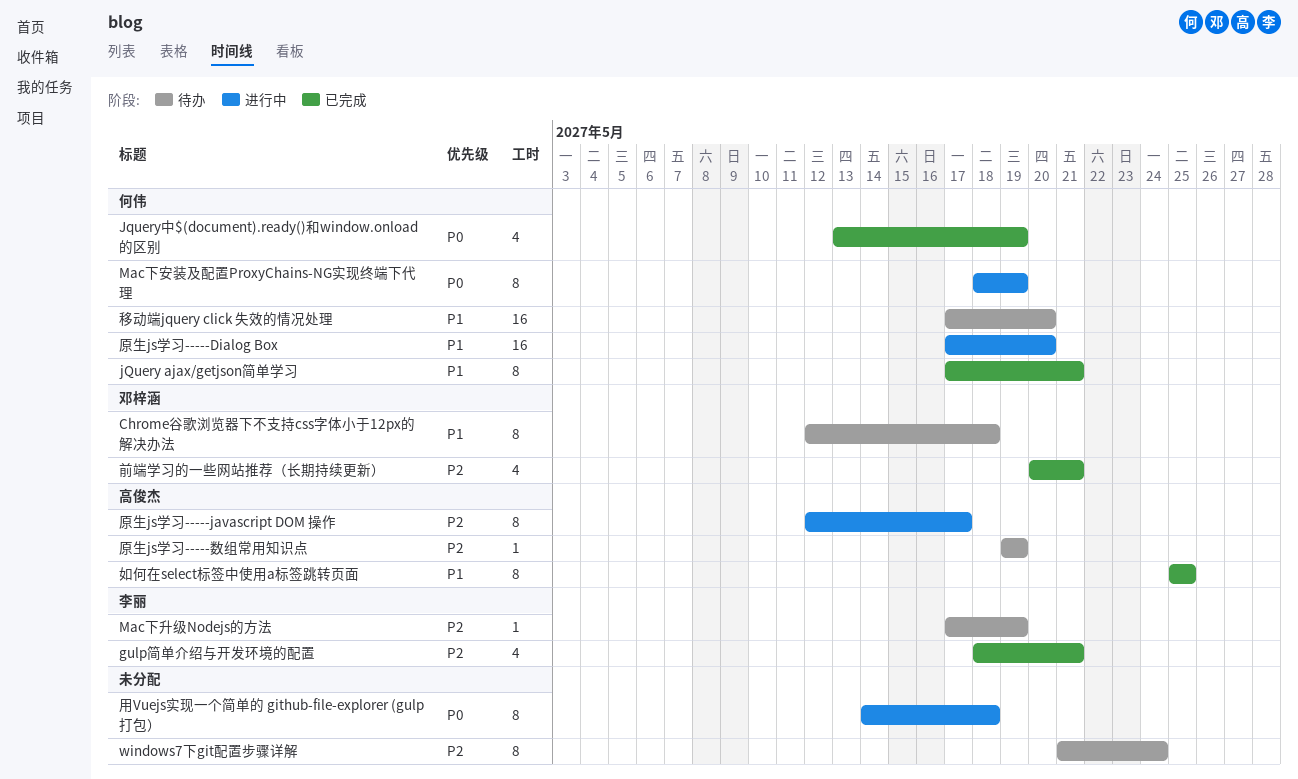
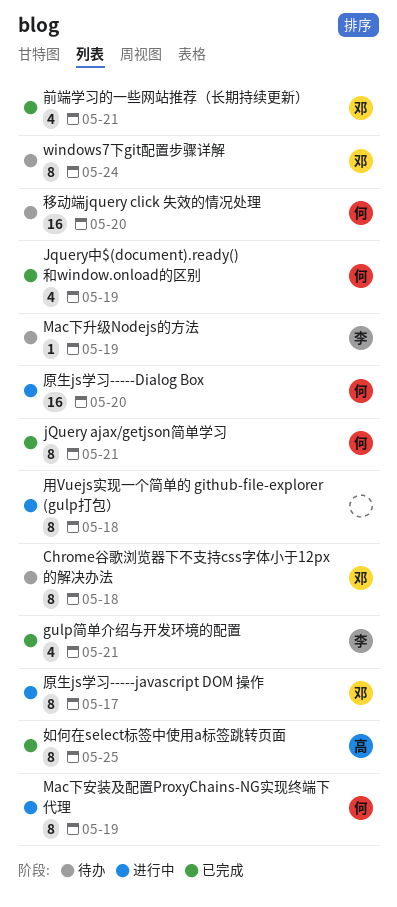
windows7下git配置步骤详解, owner: none -> 邓梓涵
原生js学习-----javascript DOM 操作, owner: 高俊杰 -> 邓梓涵
原生js学习-----数组常用知识点: present -> none

